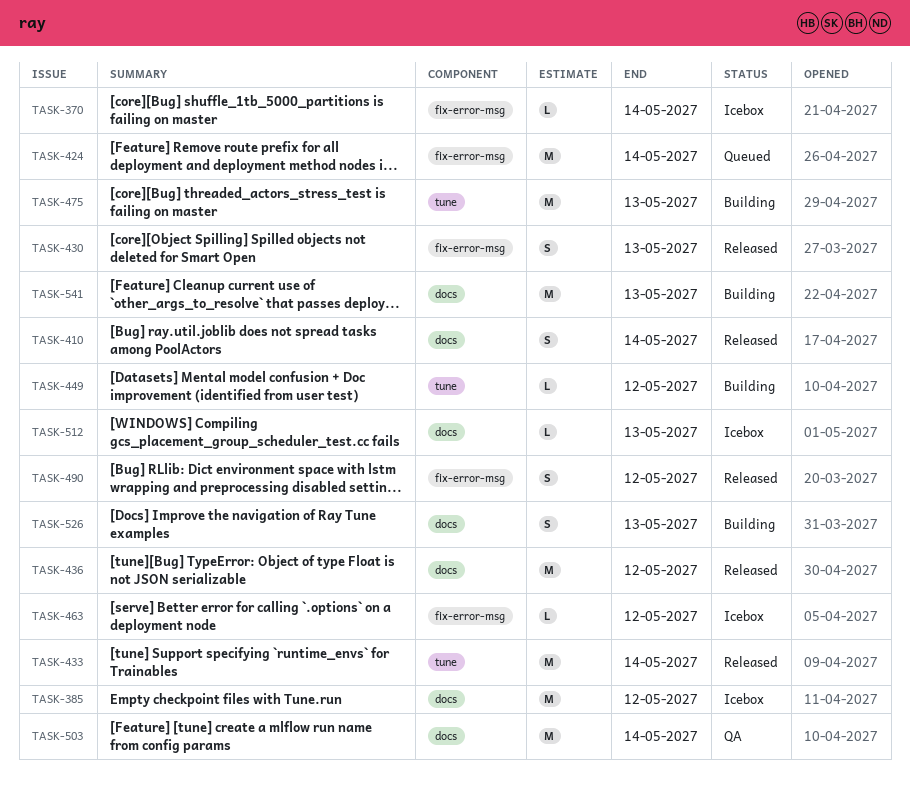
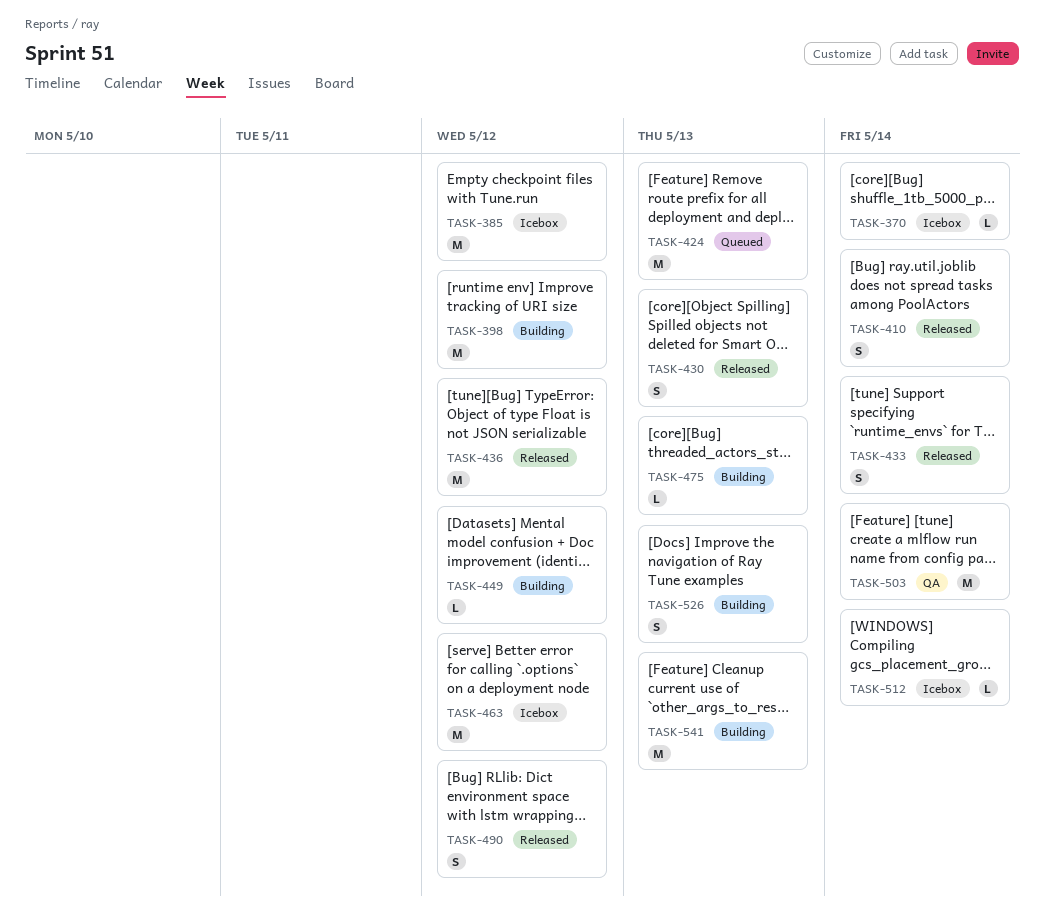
TASK-398: none -> present
TASK-424, due: May 14 -> May 13
TASK-433, estimate: M -> S
TASK-463, estimate: L -> M
TASK-475, estimate: M -> L
TASK-512, due: May 13 -> May 14

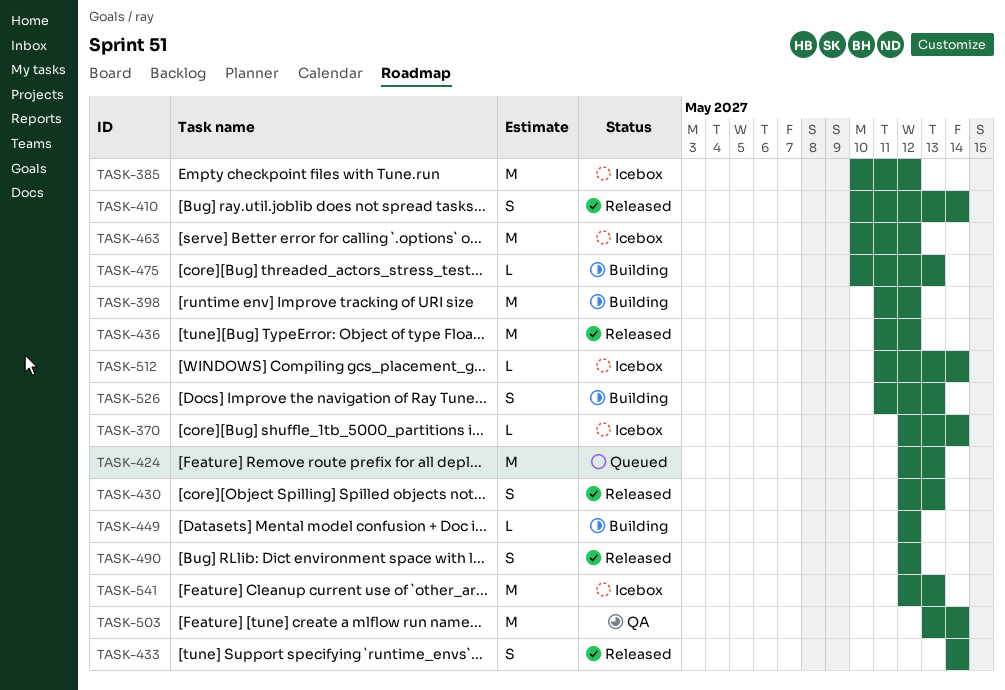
TASK-541, status: Building -> Icebox

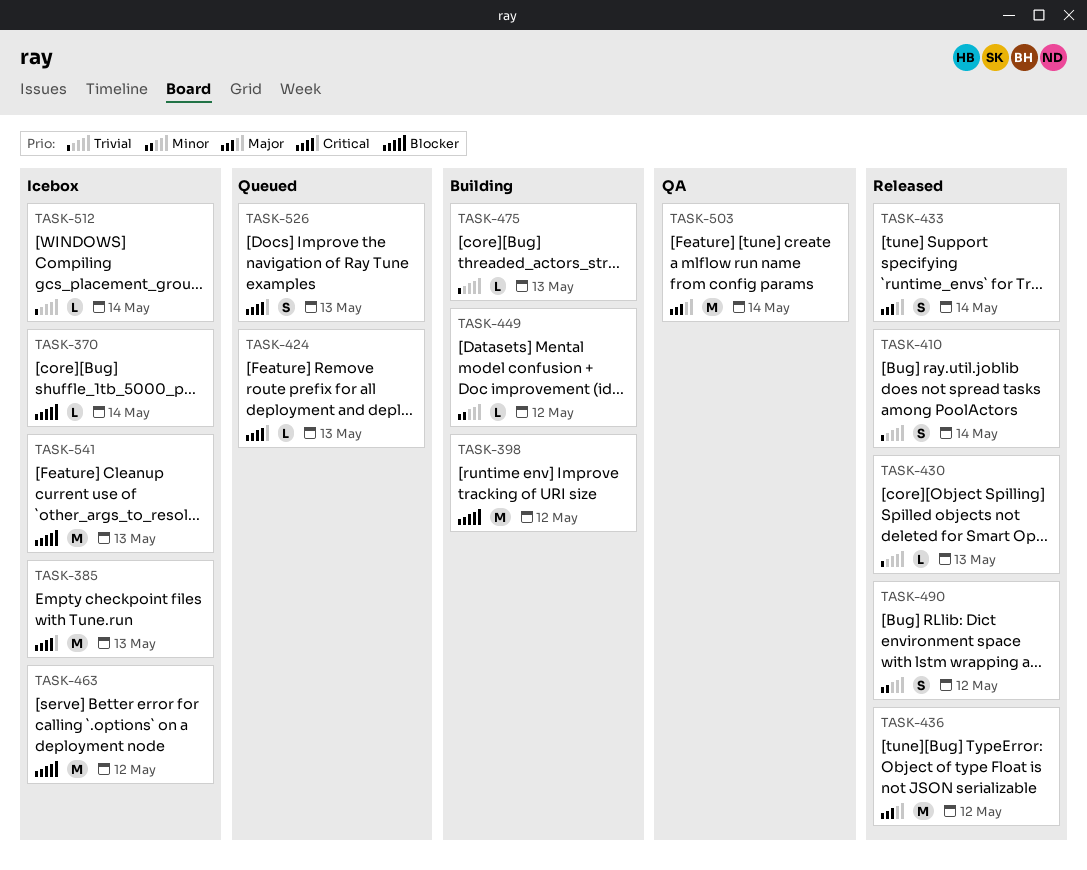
TASK-385, due: May 12 -> May 13
TASK-424, estimate: M -> L
TASK-430, estimate: S -> L
TASK-526, status: Building -> Queued

